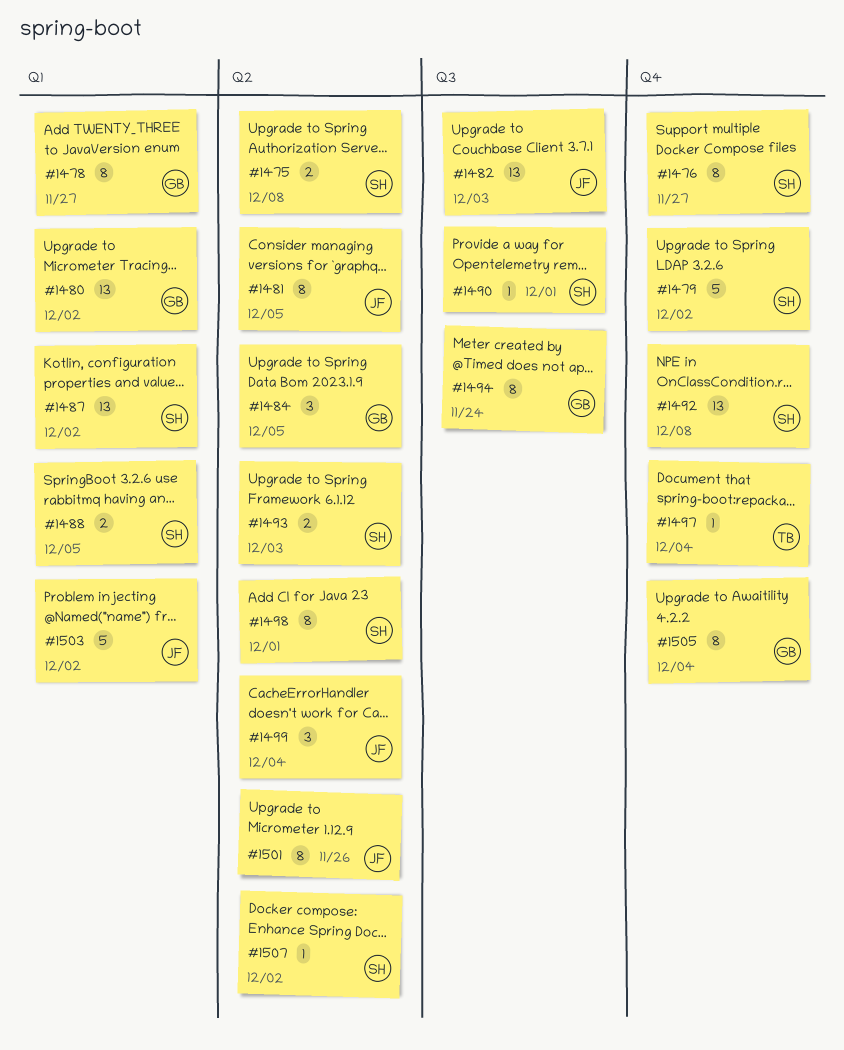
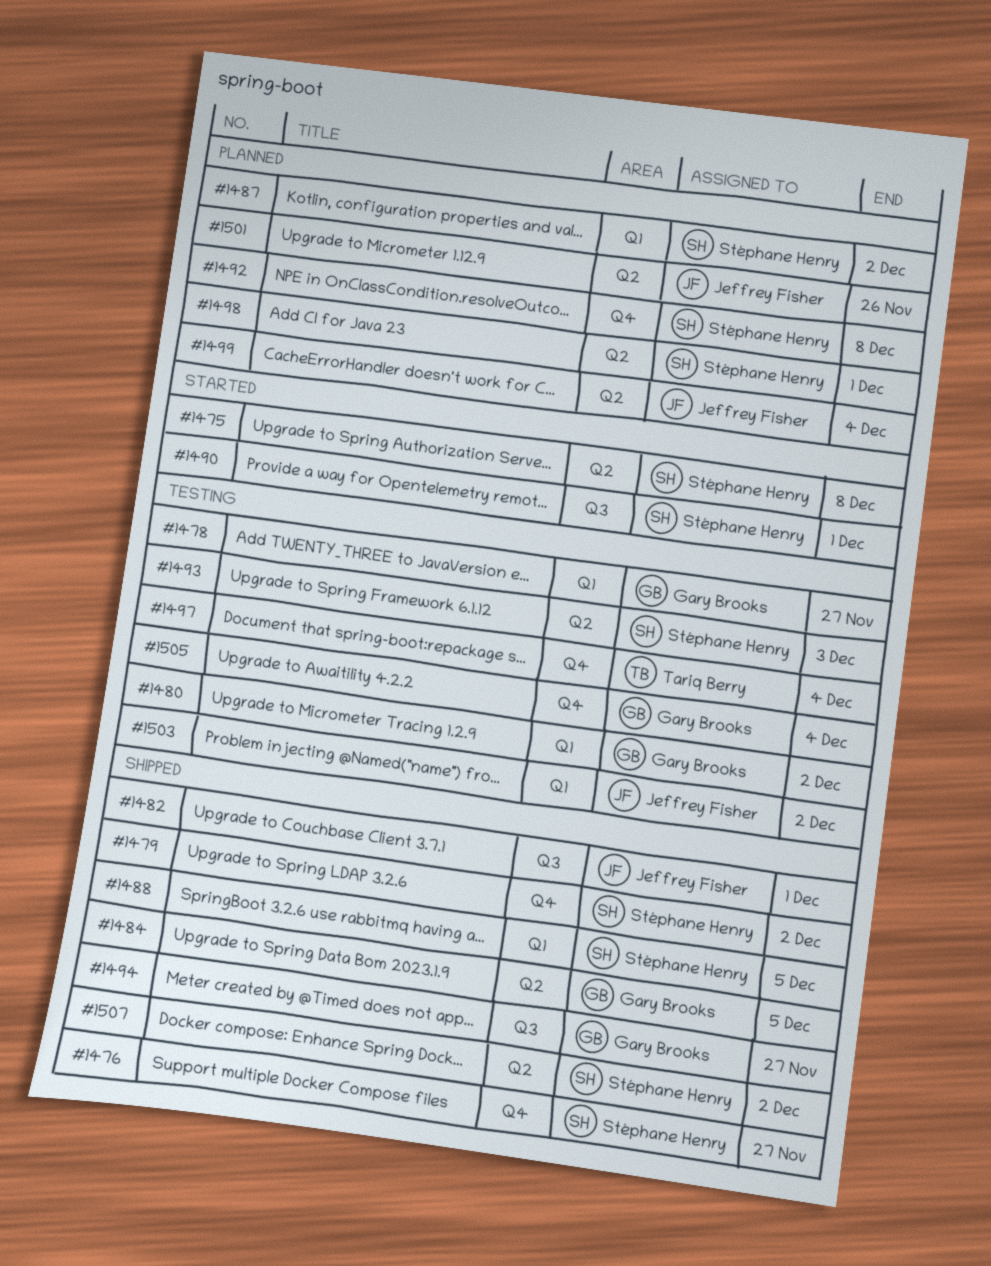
#1481: present -> none
#1482, due: Dec 3 -> Dec 1
#1494, due: Nov 24 -> Nov 27

